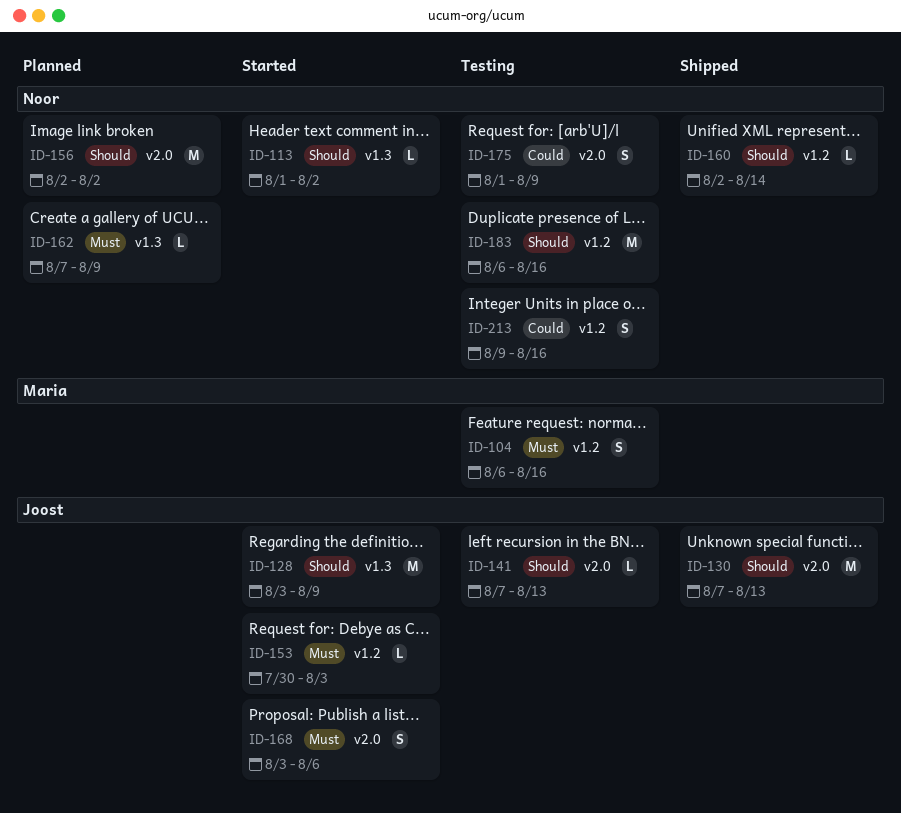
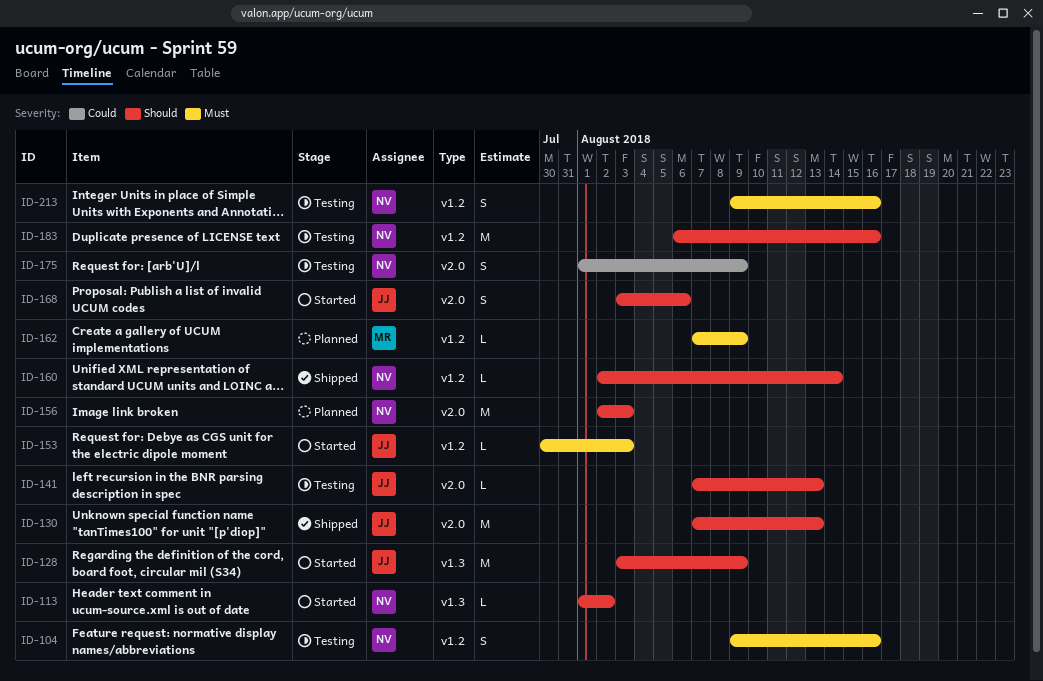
ID-104, owner: Maria -> Noor
ID-104, start: Aug 6 -> Aug 9
ID-156, due: Aug 2 -> Aug 3
ID-162, owner: Noor -> Maria
ID-162, label: v1.3 -> v1.2
ID-168, priority: Must -> Should
ID-213, priority: Could -> Must

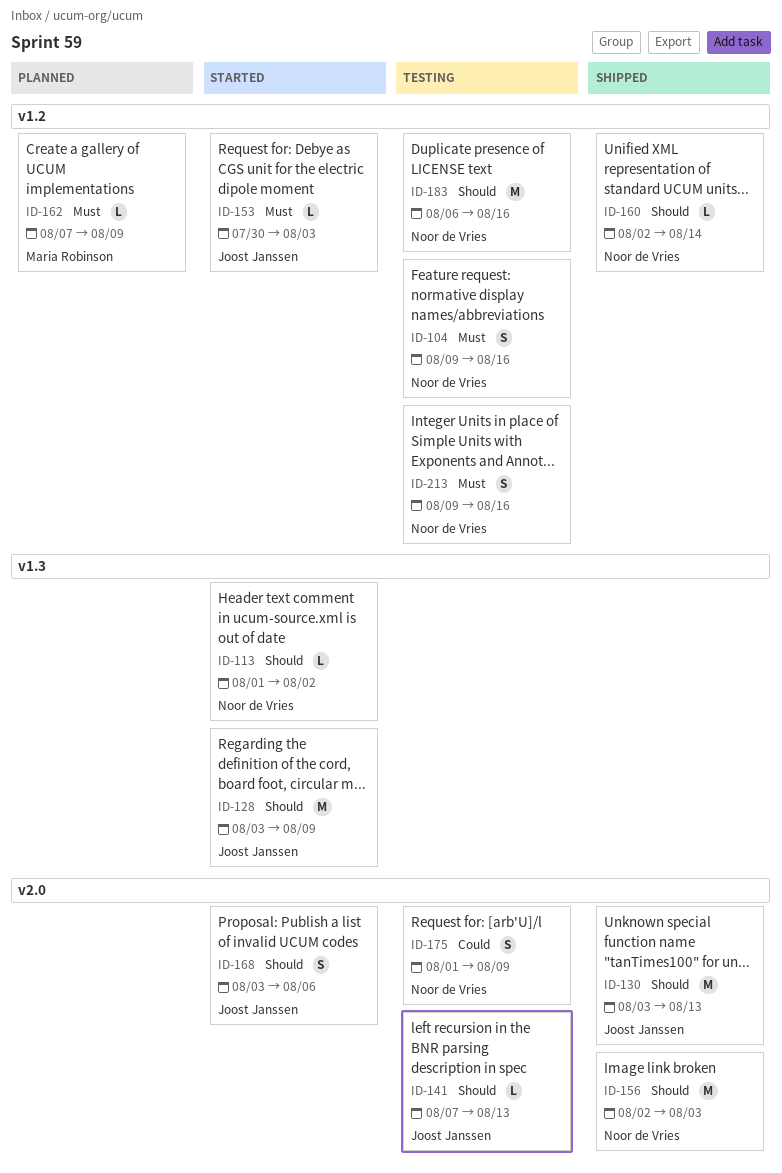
ID-130, start: Aug 7 -> Aug 3
ID-156, status: Planned -> Shipped

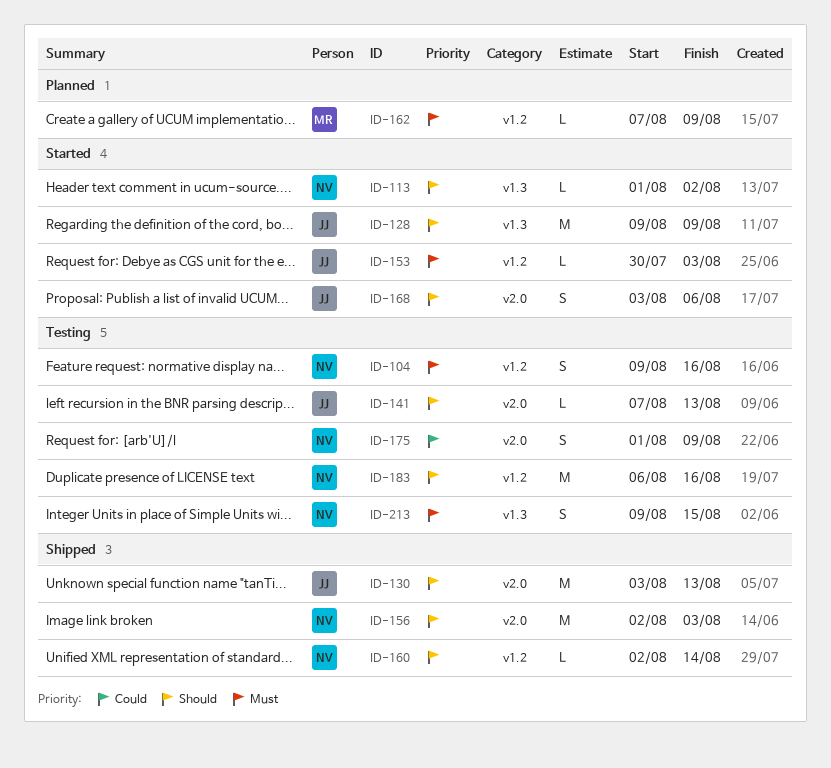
ID-128, start: Aug 3 -> Aug 9
ID-213, label: v1.2 -> v1.3
ID-213, due: Aug 16 -> Aug 15

